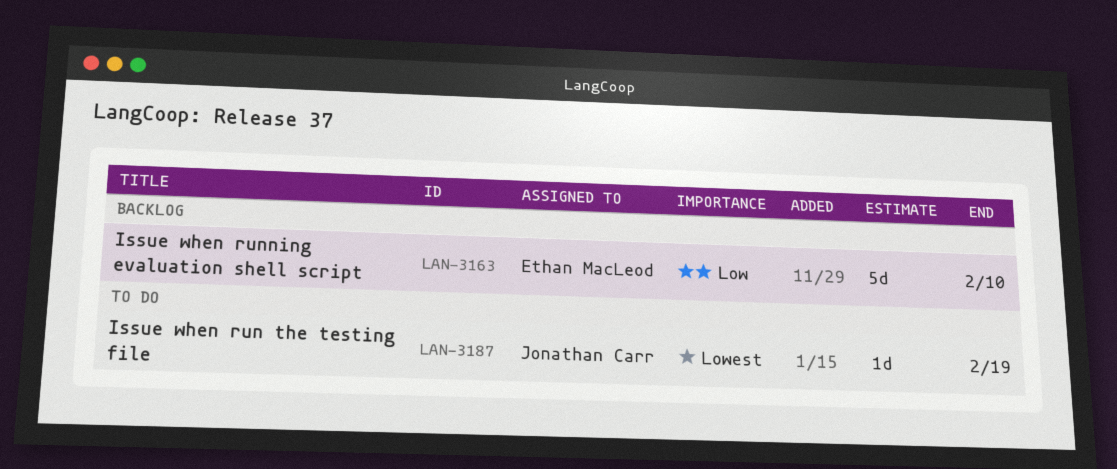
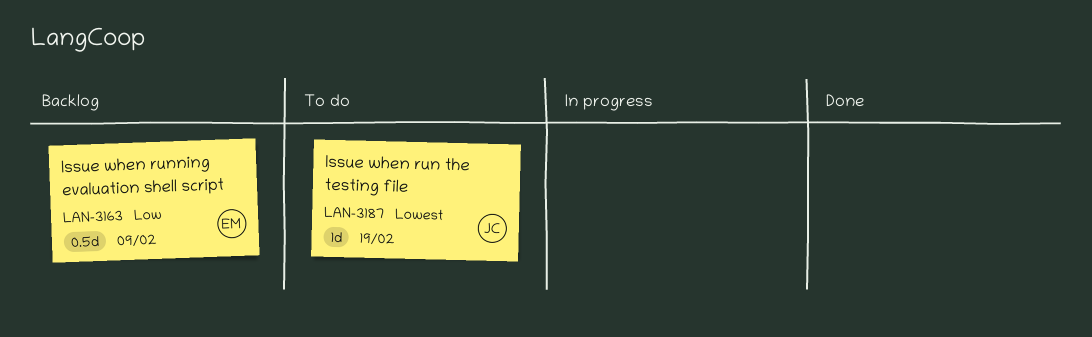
LAN-3163, estimate: 5d -> 0.5d
LAN-3163, due: Feb 10 -> Feb 9

